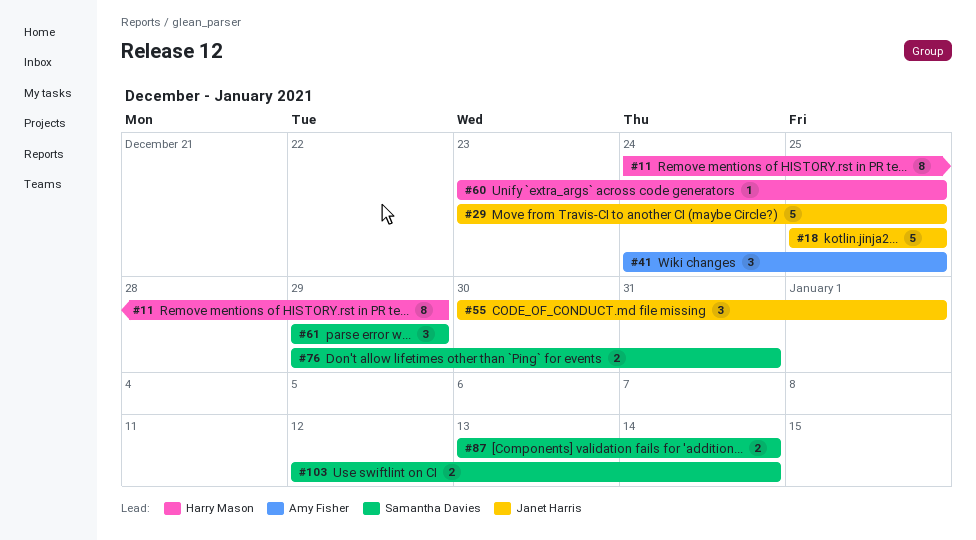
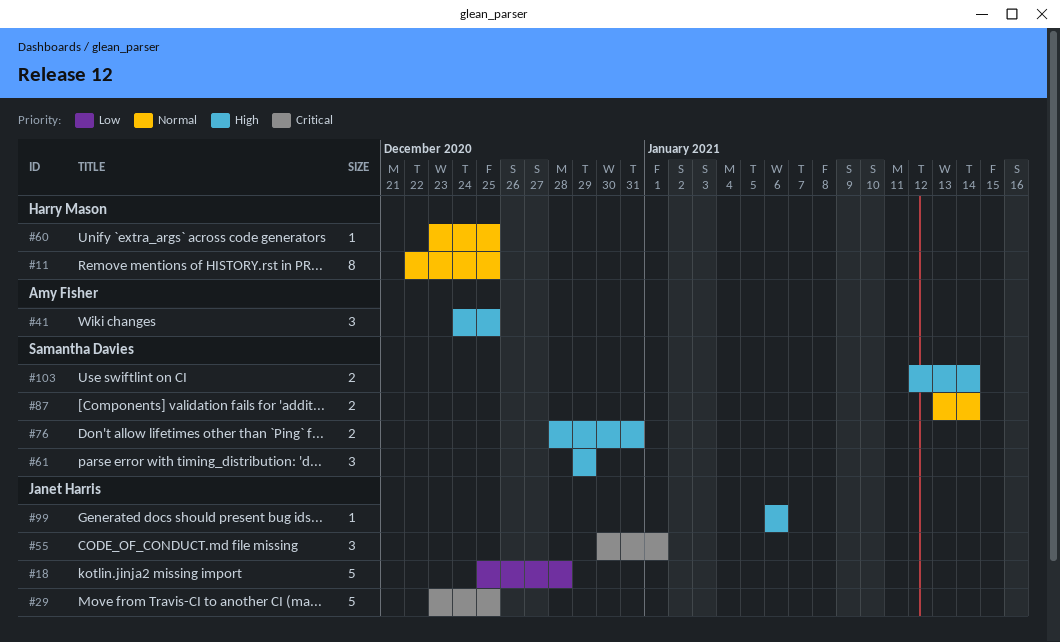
#11, start: Dec 24 -> Dec 22
#11, due: Dec 29 -> Dec 25
#18, due: Dec 25 -> Dec 28
#76, start: Dec 29 -> Dec 28
#99: none -> present

